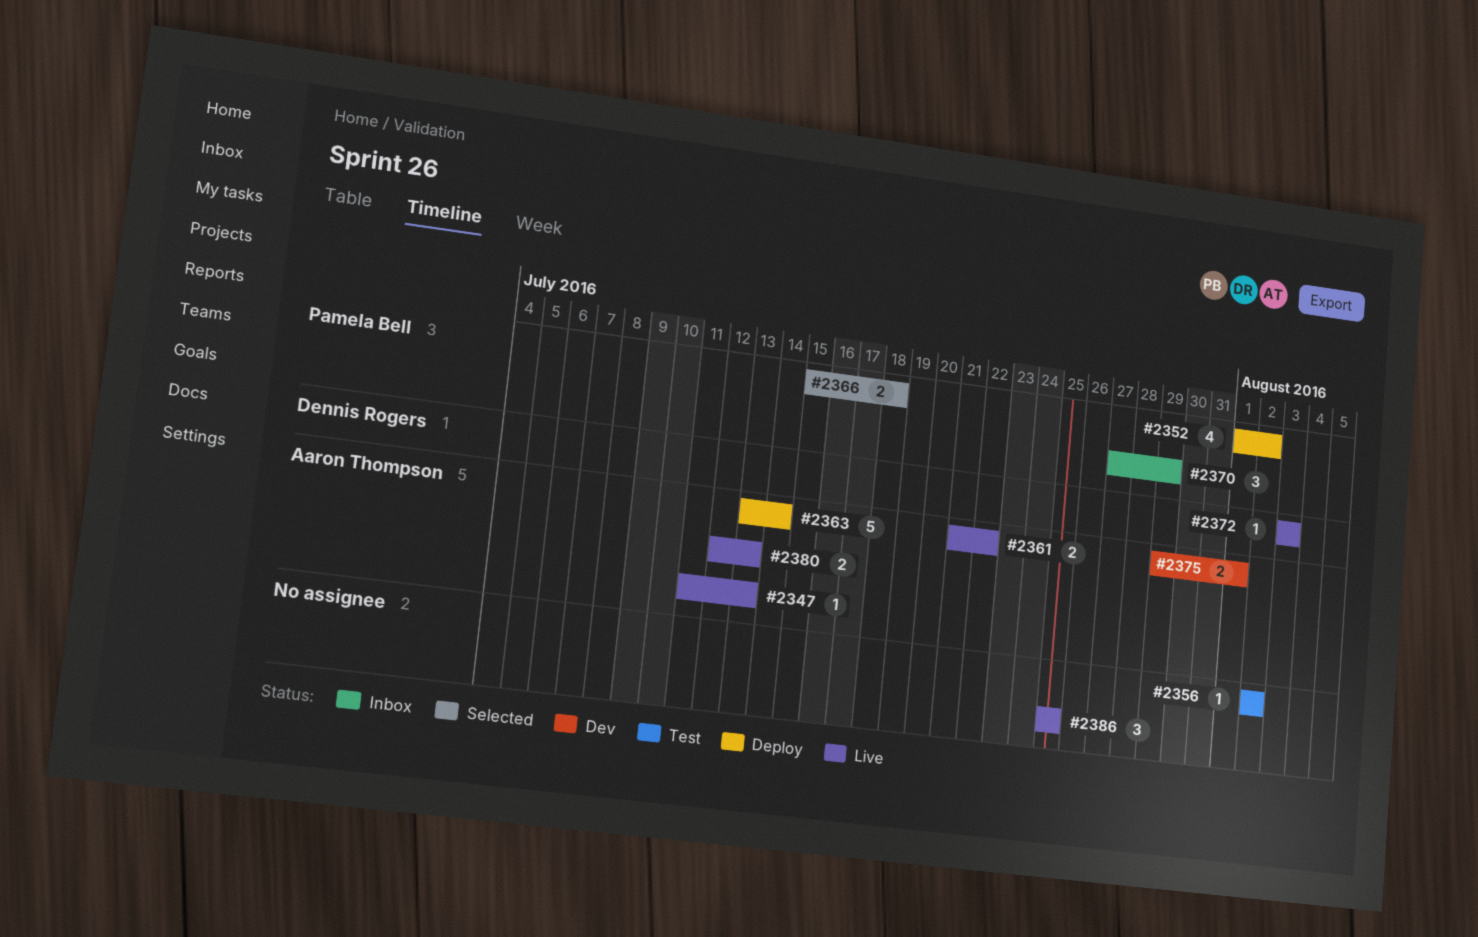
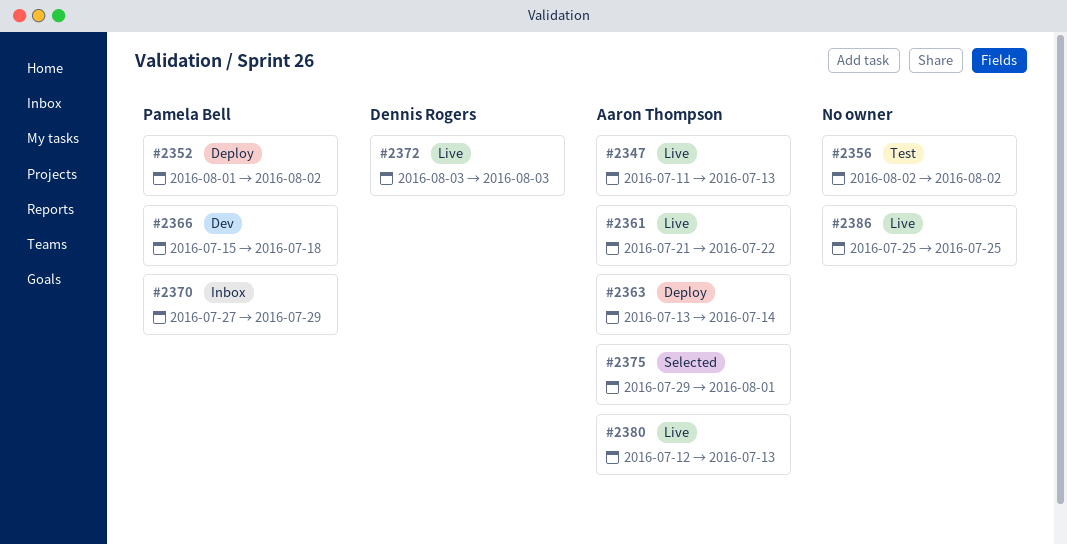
#2366, status: Selected -> Dev
#2375, status: Dev -> Selected

